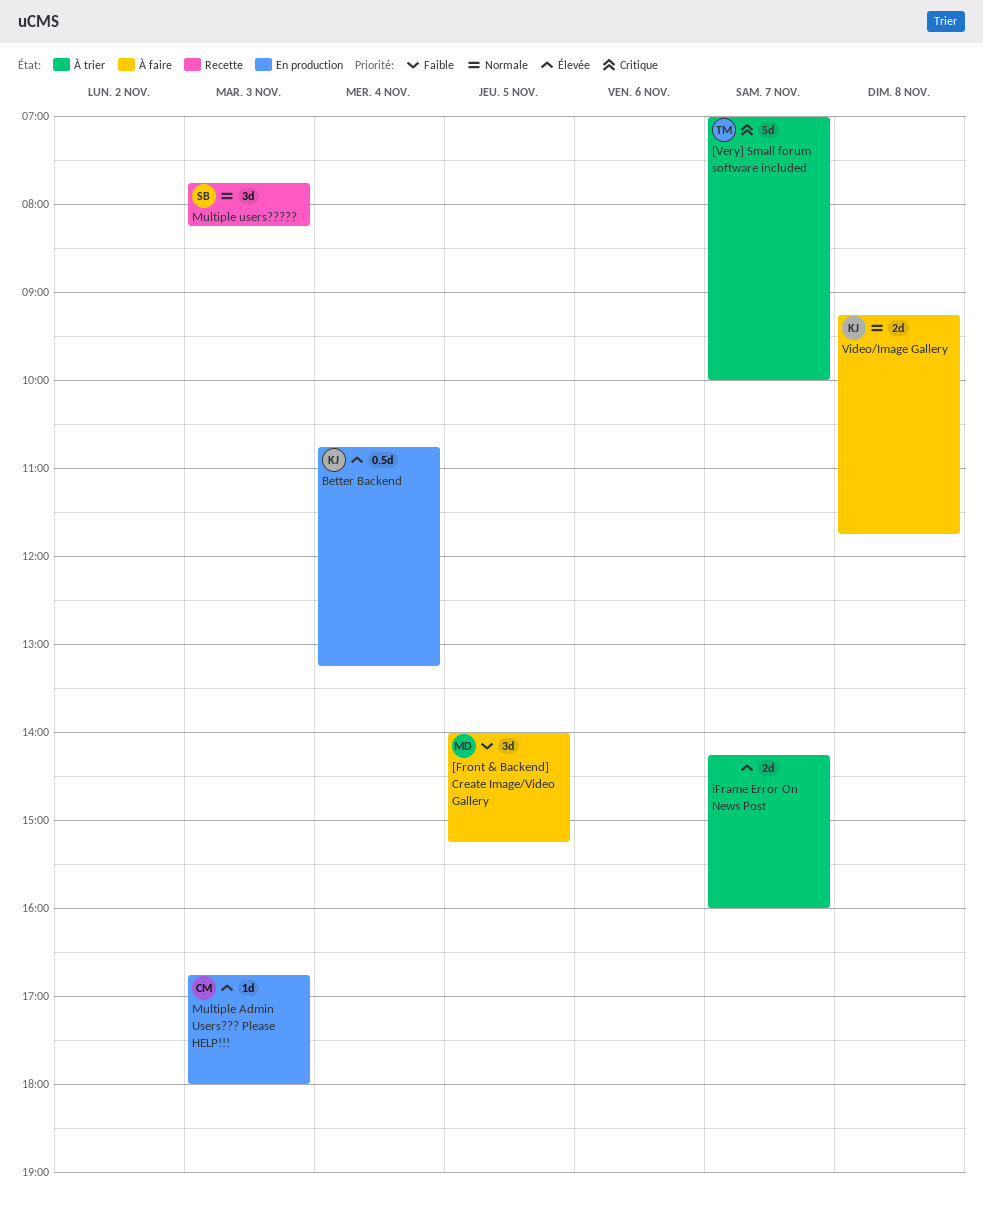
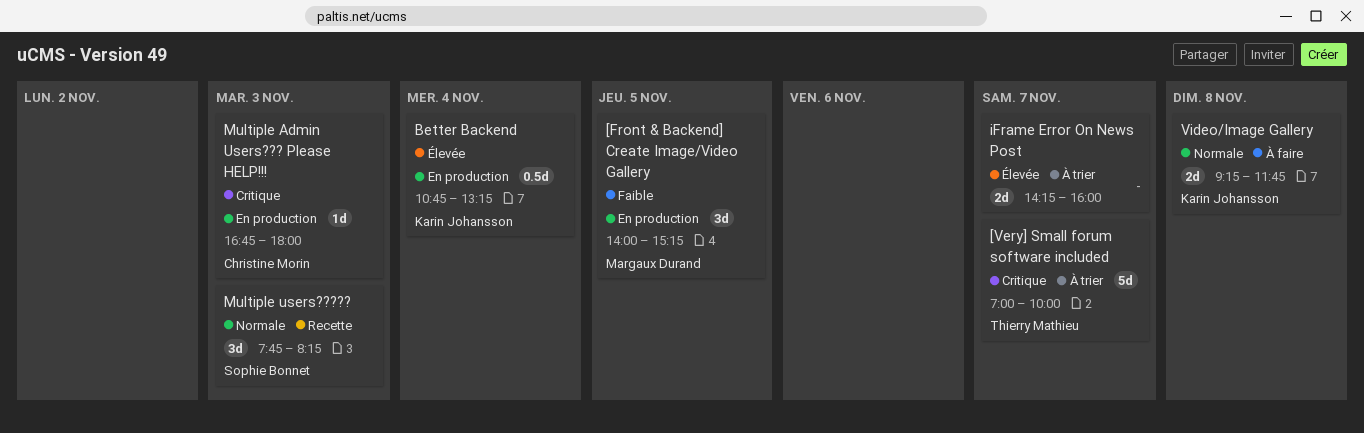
[Front & Backend] Create Image/Video Gallery, status: À faire -> En production
Multiple Admin Users??? Please HELP!!!, priority: Élevée -> Critique

